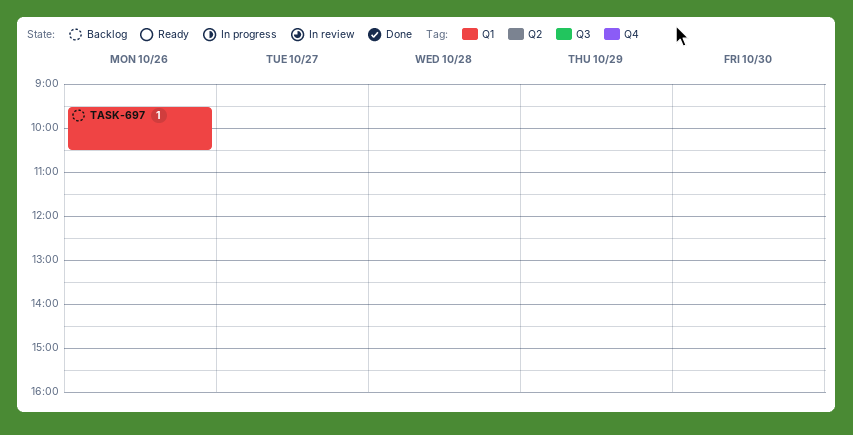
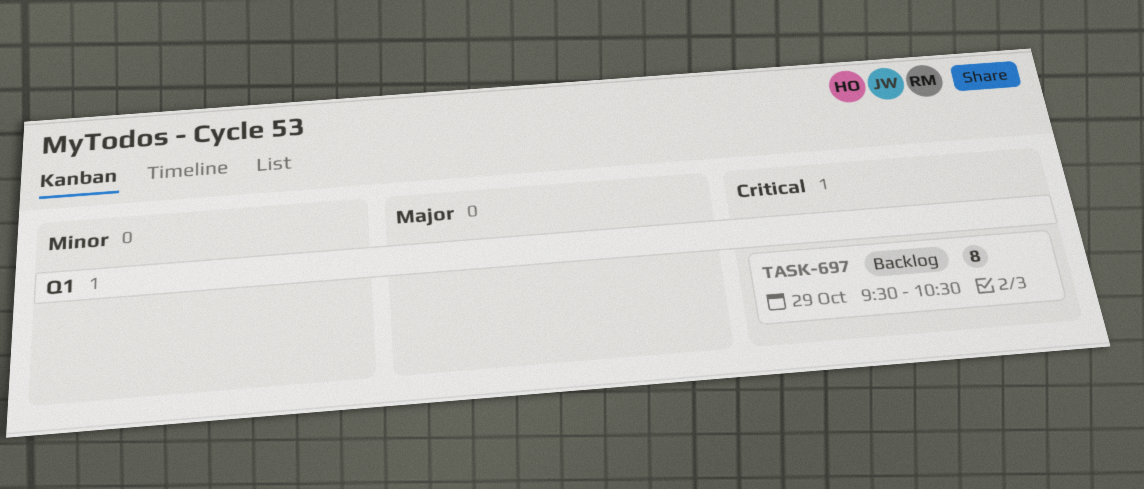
TASK-697, estimate: 1 -> 8
TASK-697, day: Oct 26 -> Oct 29

